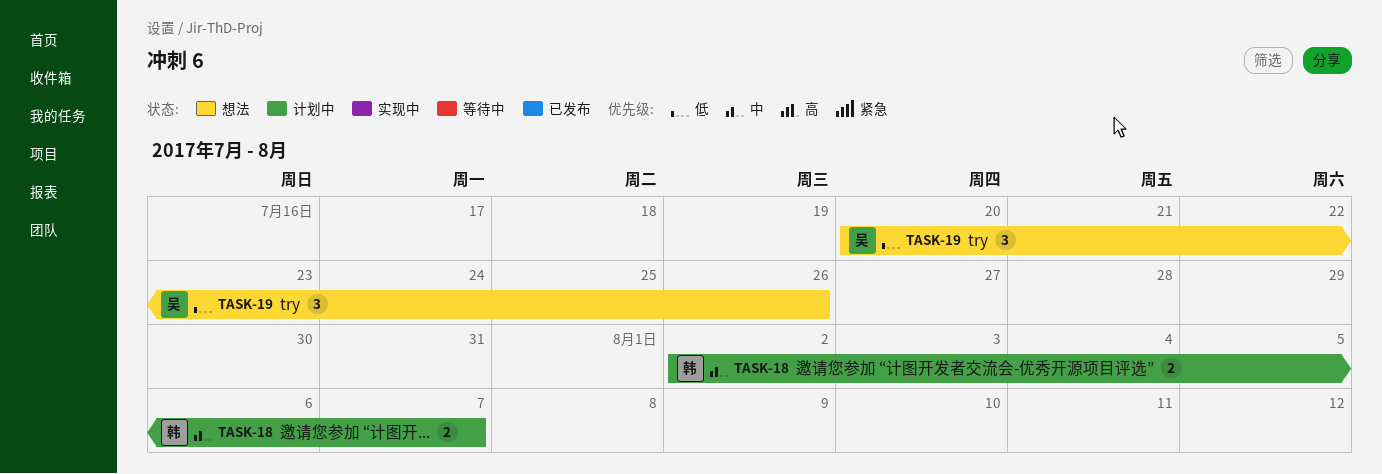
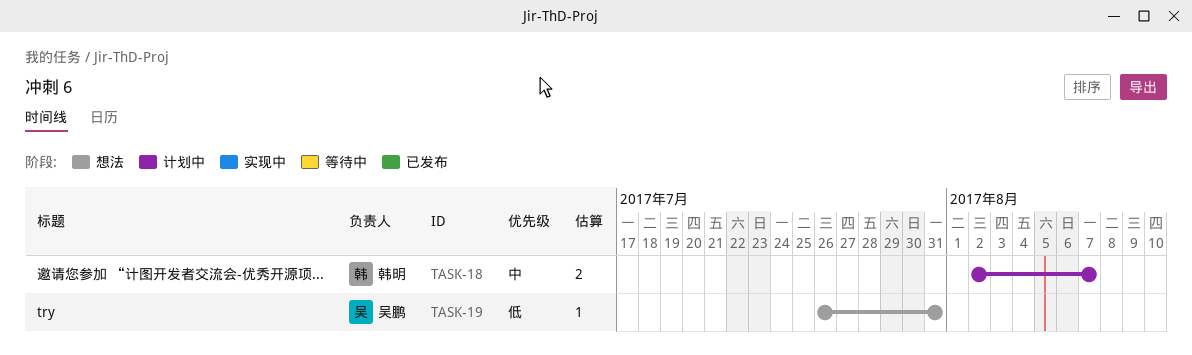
TASK-19, estimate: 3 -> 1
TASK-19, start: Jul 20 -> Jul 26
TASK-19, due: Jul 26 -> Jul 31

